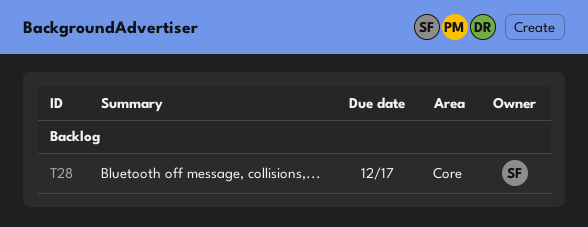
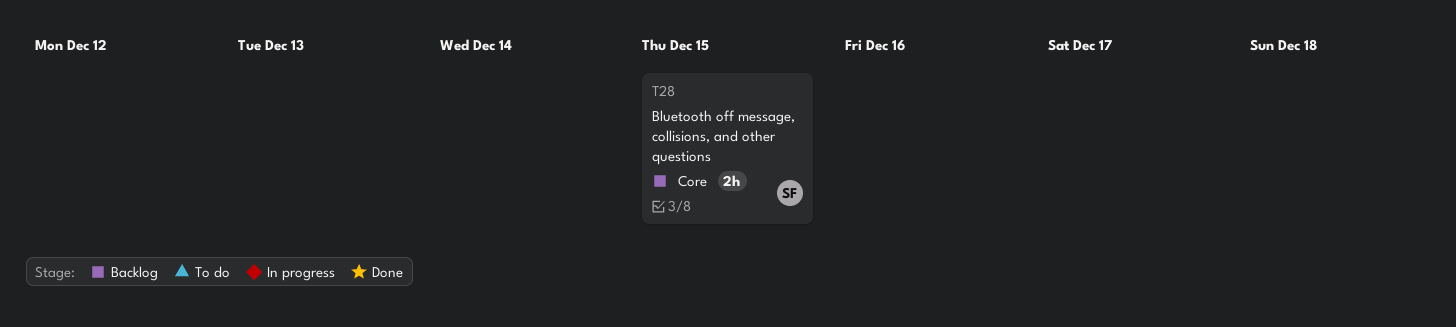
T28, due: Dec 17 -> Dec 15

